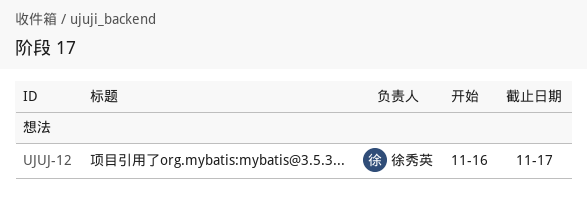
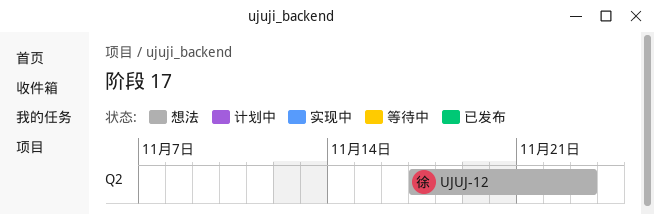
UJUJ-12, start: Nov 16 -> Nov 17
UJUJ-12, due: Nov 17 -> Nov 23

